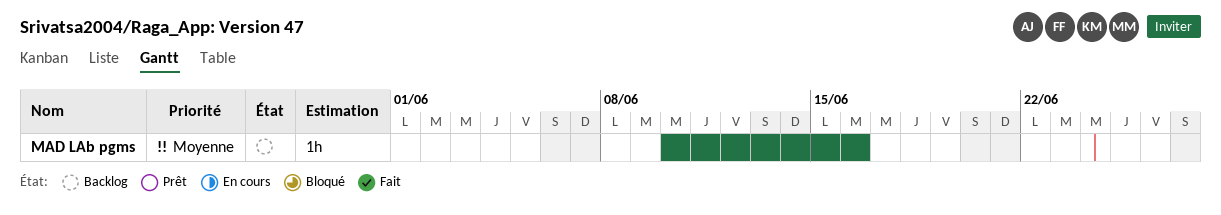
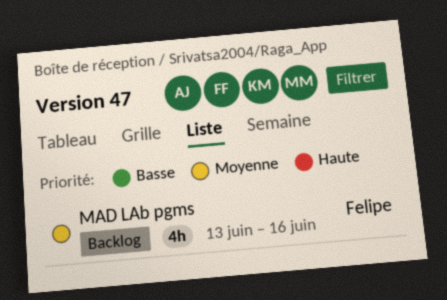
MAD LAb pgms, estimate: 1h -> 4h
MAD LAb pgms, start: Jun 10 -> Jun 13

